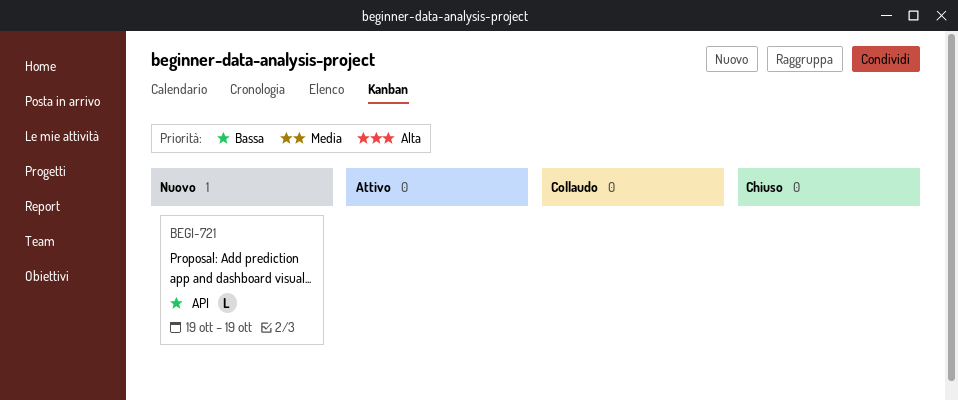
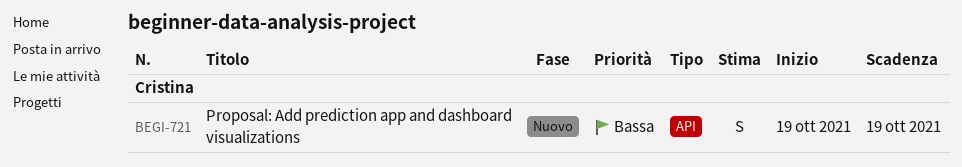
BEGI-721, estimate: L -> S

